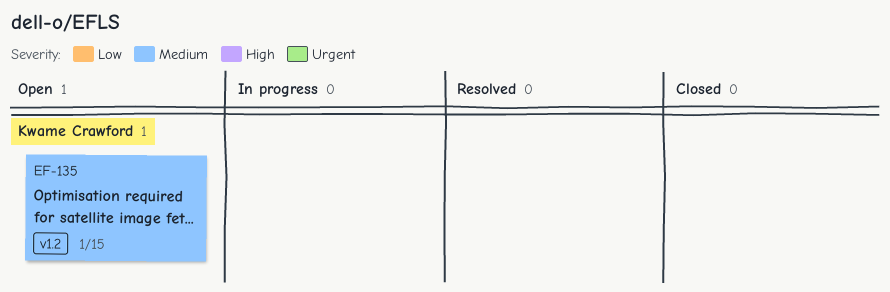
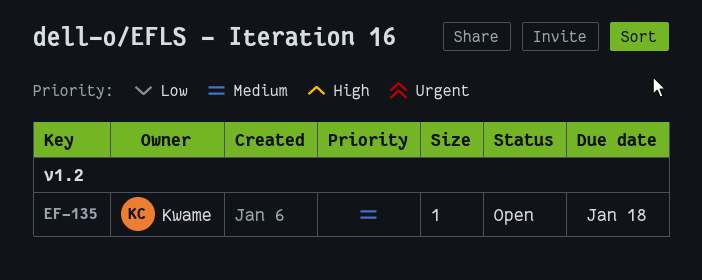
EF-135, due: Jan 15 -> Jan 18

